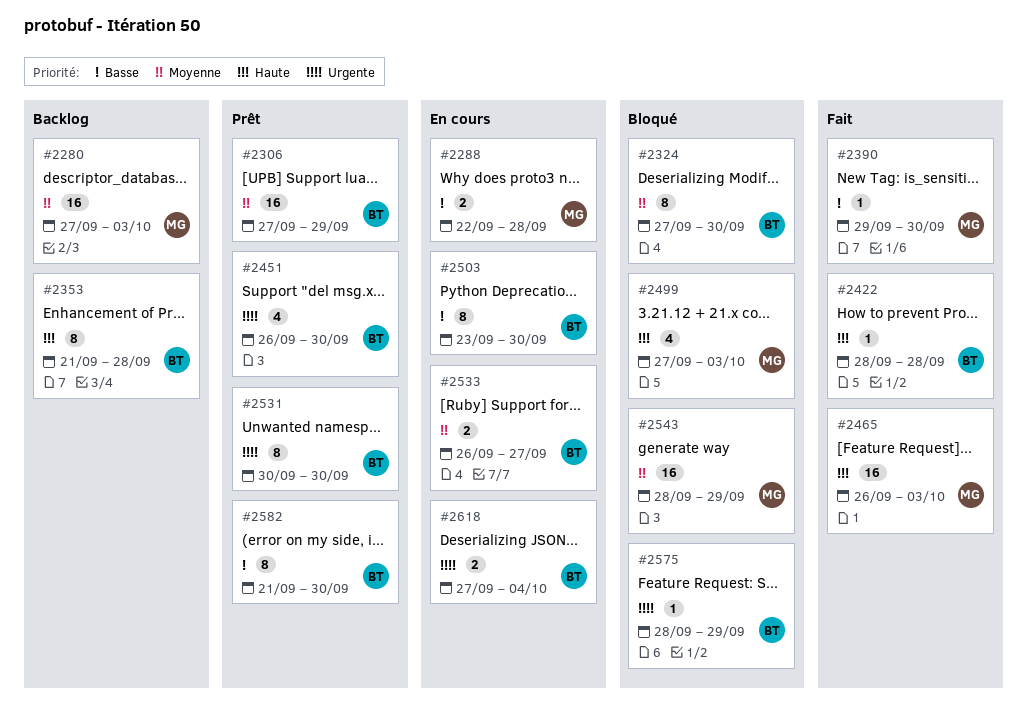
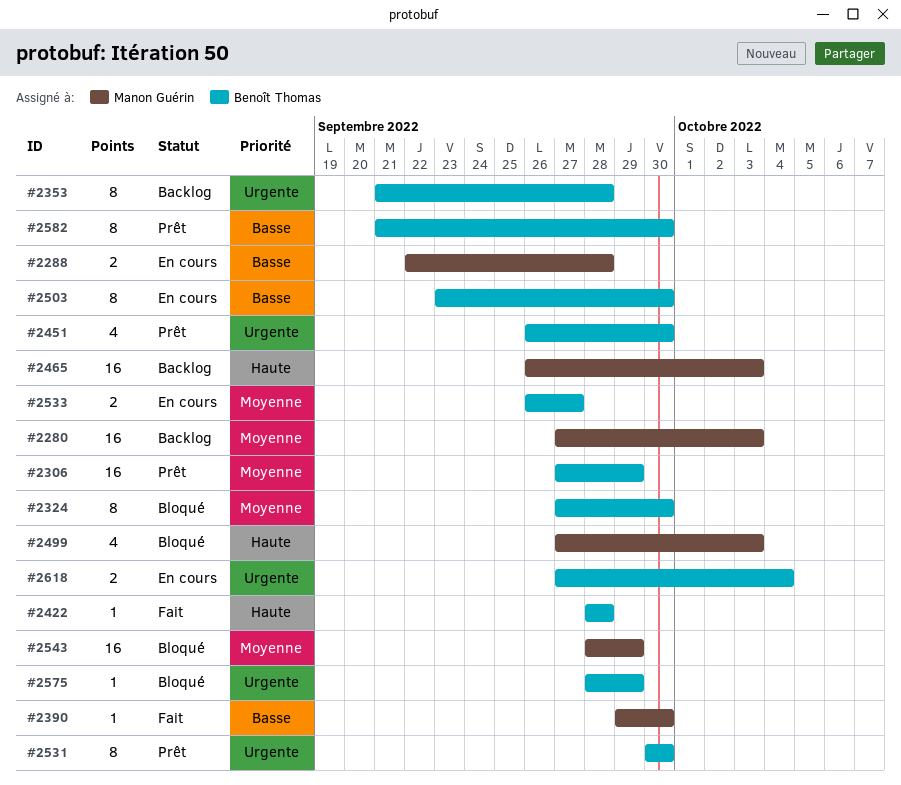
#2353, priority: Haute -> Urgente
#2465, status: Fait -> Backlog

